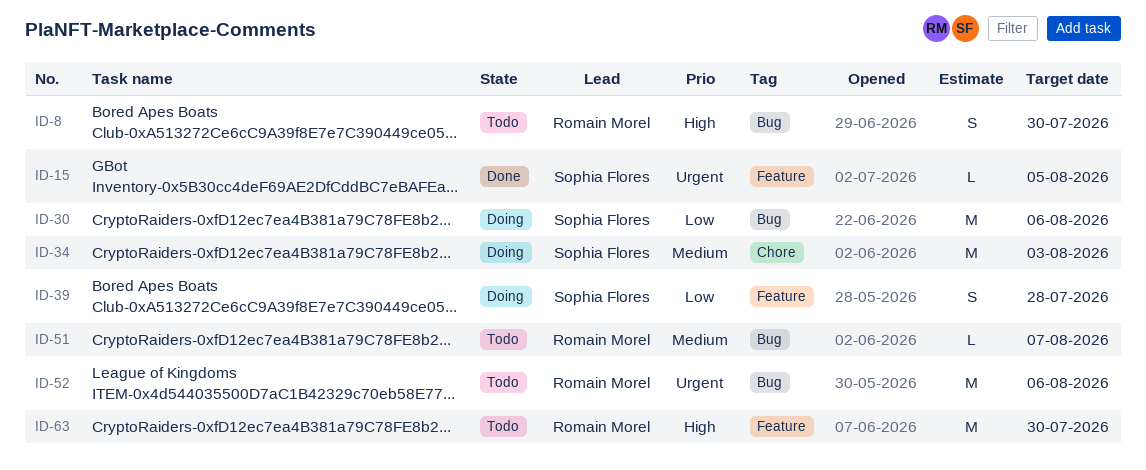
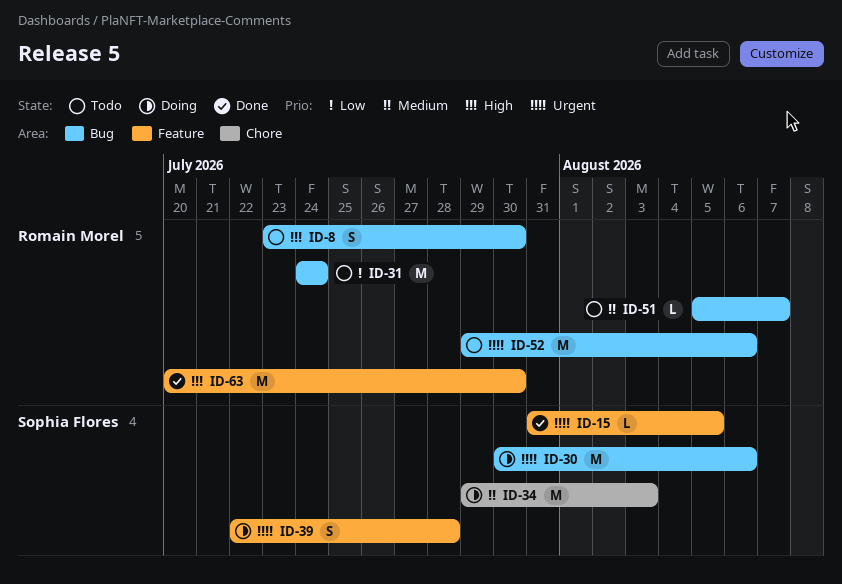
ID-30, priority: Low -> Urgent
ID-31: none -> present
ID-39, priority: Low -> Urgent
ID-63, status: Todo -> Done

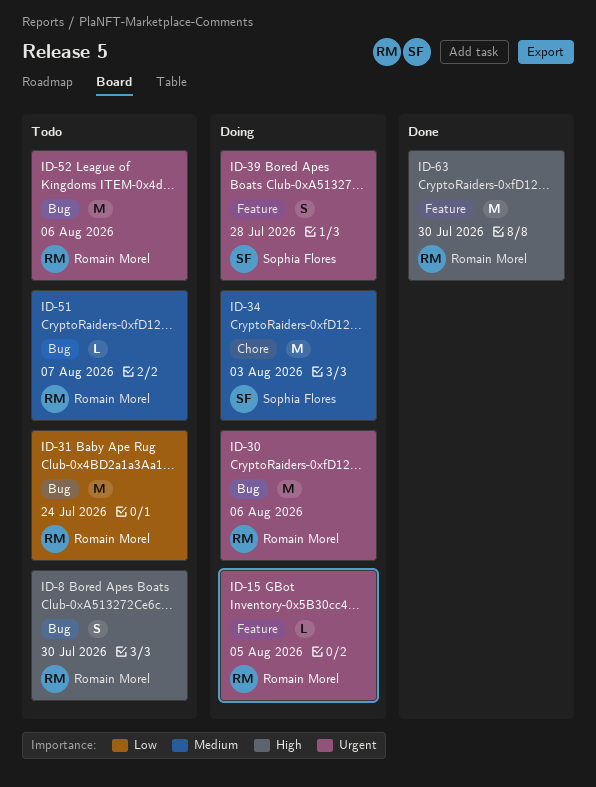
ID-15, status: Done -> Doing
ID-15, owner: Sophia Flores -> Romain Morel
ID-30, owner: Sophia Flores -> Romain Morel

